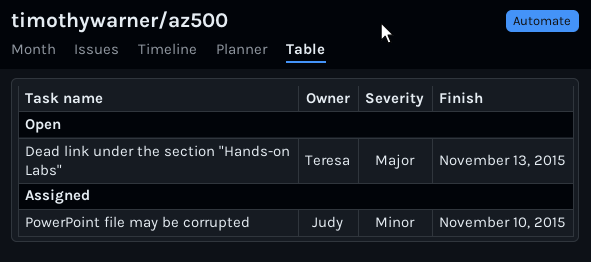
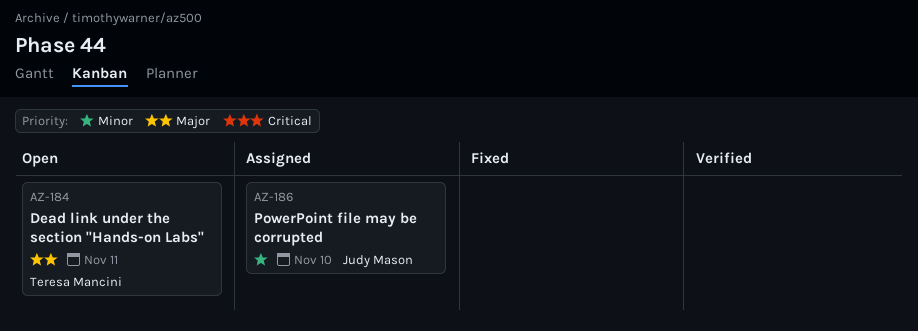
Dead link under the section "Hands-on Labs", due: Nov 13 -> Nov 11

